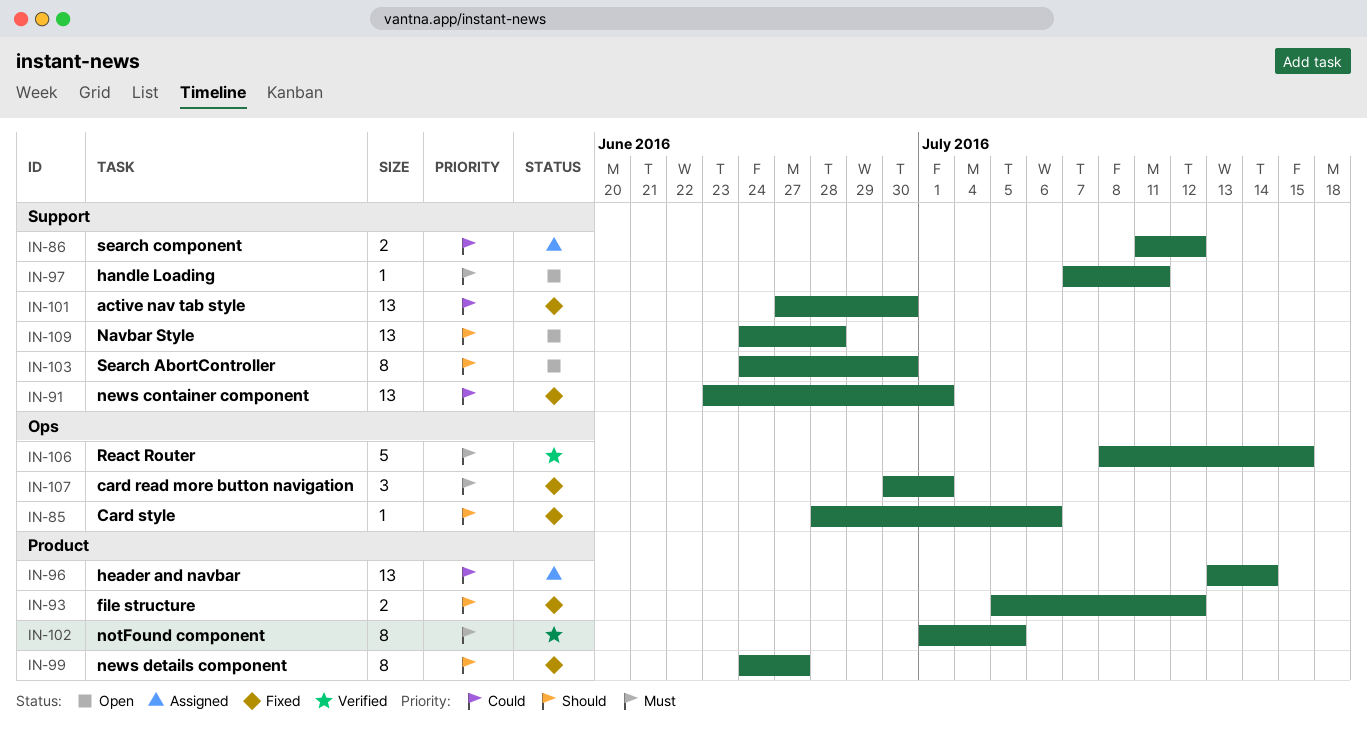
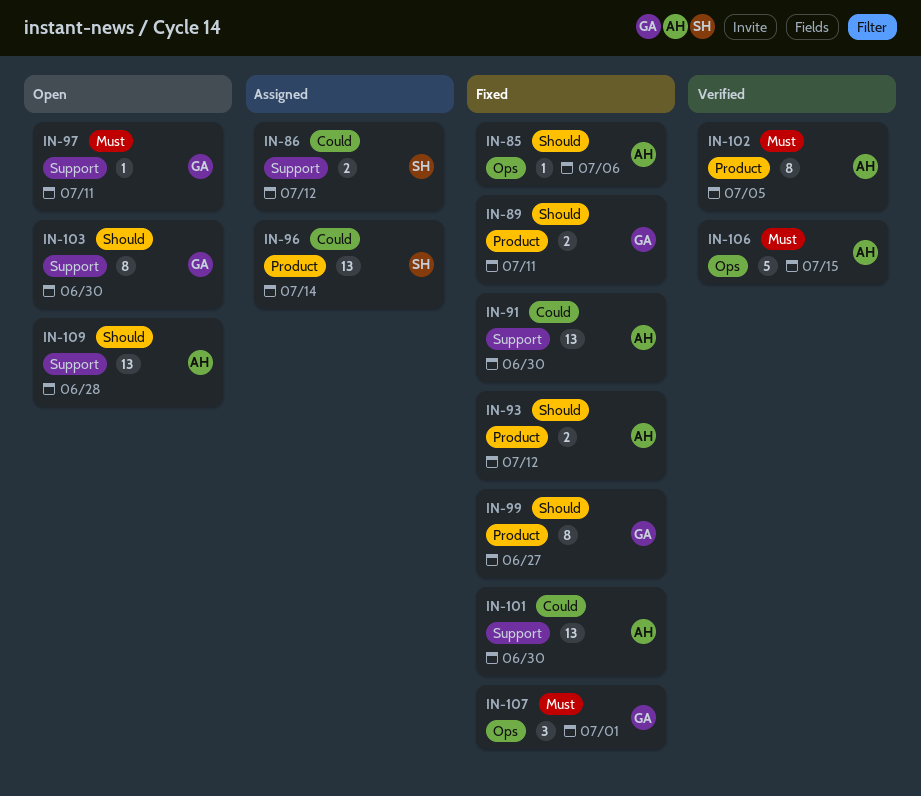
IN-89: none -> present
IN-91, due: Jul 1 -> Jun 30

